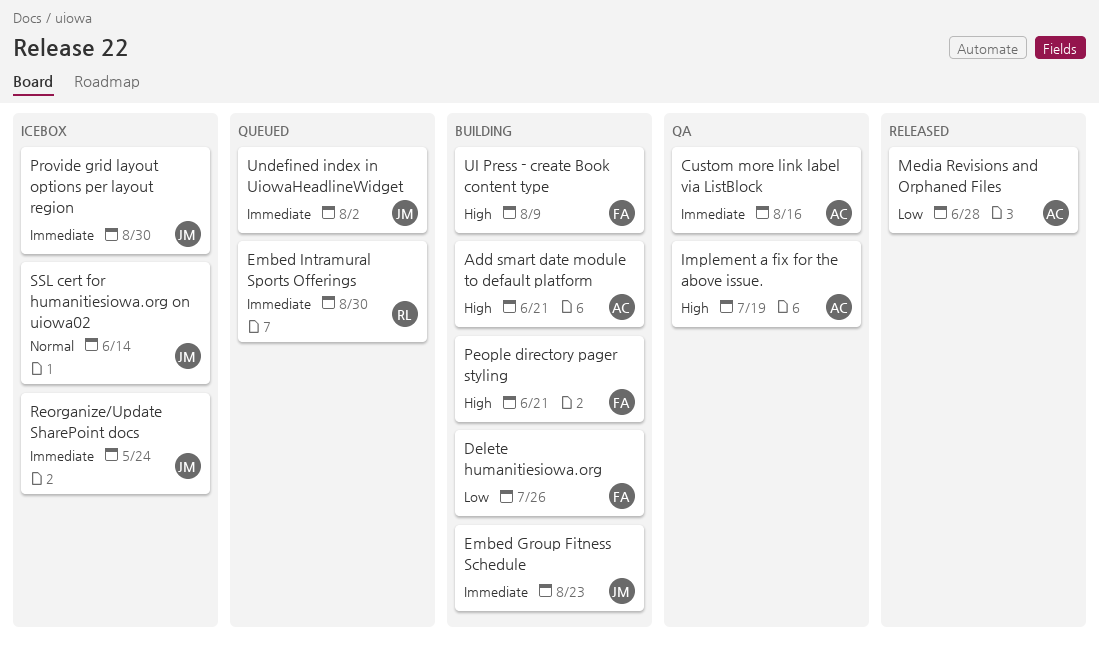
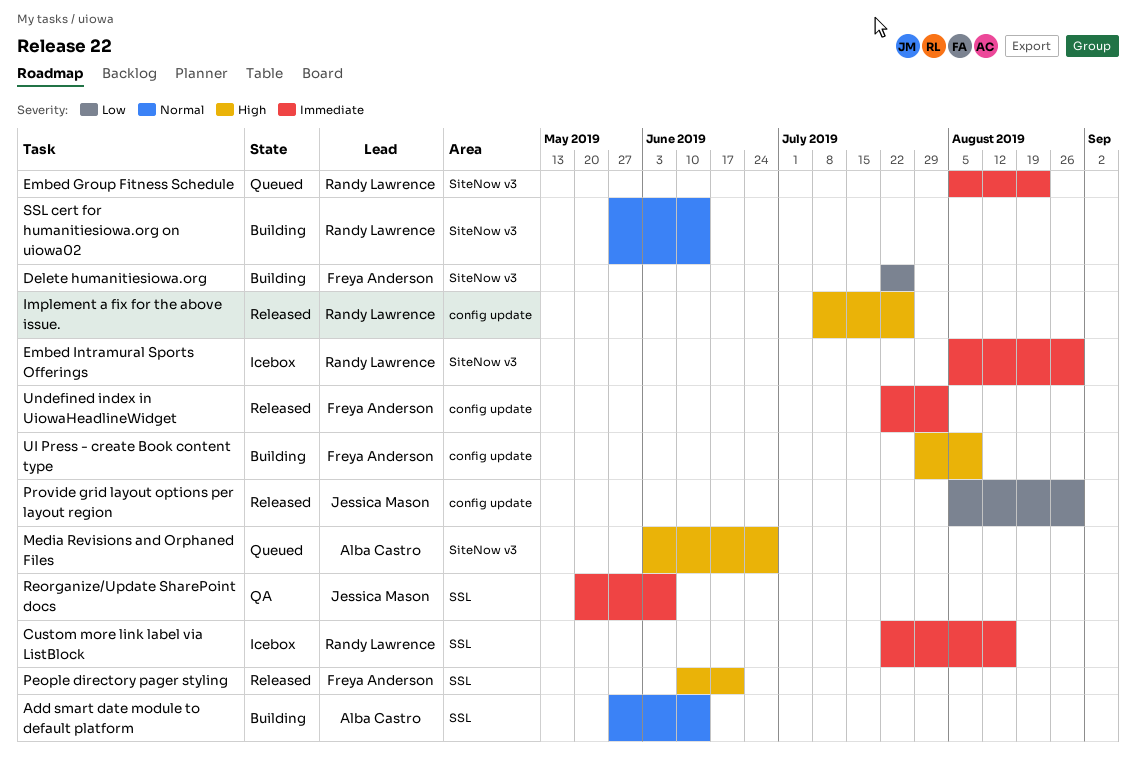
Add smart date module to default platform, priority: High -> Normal
Add smart date module to default platform, due: Jun 21 -> Jun 14
Custom more link label via ListBlock, status: QA -> Icebox
Custom more link label via ListBlock, owner: Alba Castro -> Randy Lawrence
Embed Group Fitness Schedule, status: Building -> Queued
Embed Group Fitness Schedule, owner: Jessica Mason -> Randy Lawrence
Embed Intramural Sports Offerings, status: Queued -> Icebox
Implement a fix for the above issue., status: QA -> Released
Implement a fix for the above issue., owner: Alba Castro -> Randy Lawrence
Implement a fix for the above issue., due: Jul 19 -> Jul 26
Media Revisions and Orphaned Files, status: Released -> Queued
Media Revisions and Orphaned Files, priority: Low -> High
People directory pager styling, status: Building -> Released
Provide grid layout options per layout region, status: Icebox -> Released
Provide grid layout options per layout region, priority: Immediate -> Low
Reorganize/Update SharePoint docs, status: Icebox -> QA
Reorganize/Update SharePoint docs, due: May 24 -> Jun 7
SSL cert for humanitiesiowa.org on uiowa02, status: Icebox -> Building
SSL cert for humanitiesiowa.org on uiowa02, owner: Jessica Mason -> Randy Lawrence
Undefined index in UiowaHeadlineWidget, status: Queued -> Released
Undefined index in UiowaHeadlineWidget, owner: Jessica Mason -> Freya Anderson

